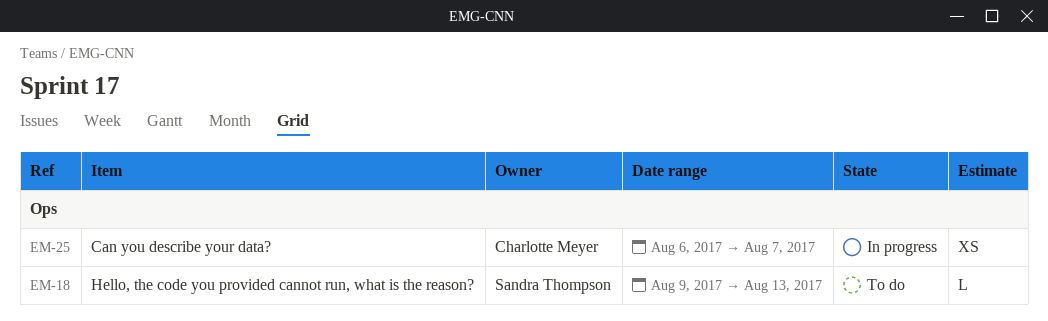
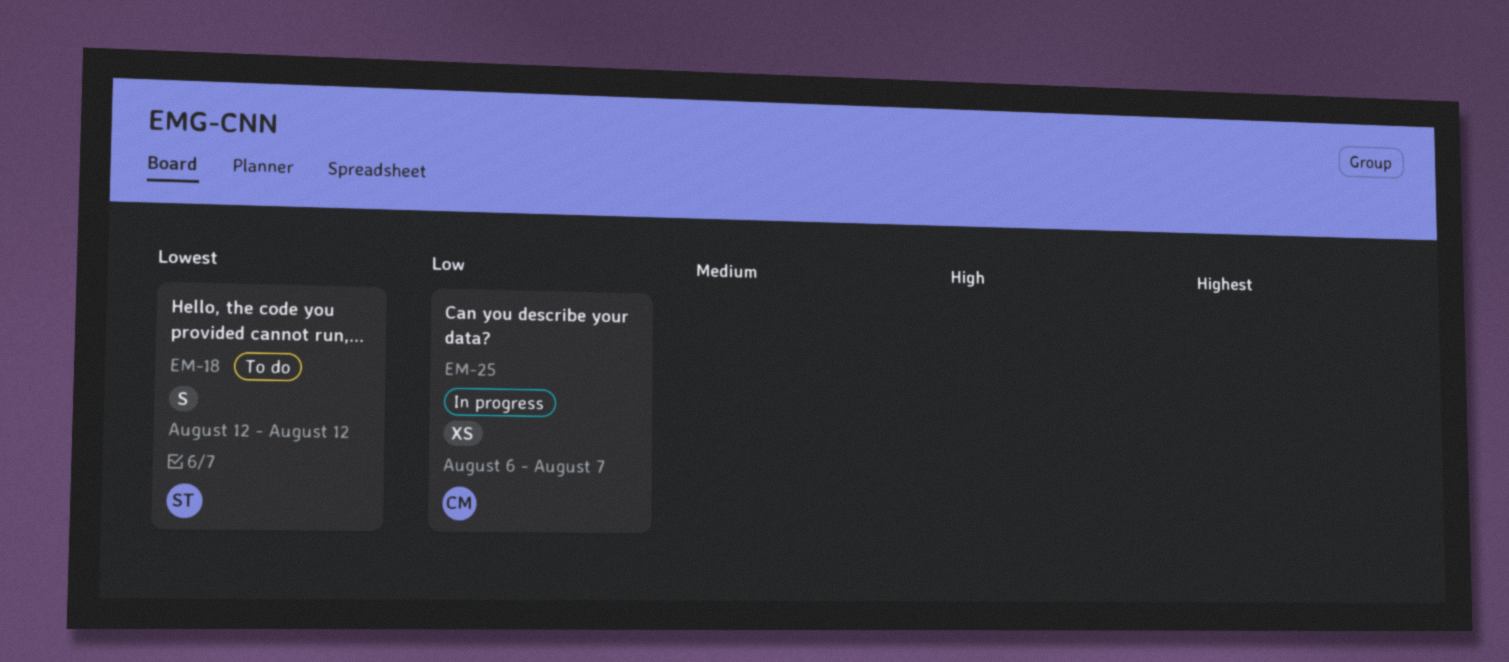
EM-18, estimate: L -> S
EM-18, start: Aug 9 -> Aug 12
EM-18, due: Aug 13 -> Aug 12

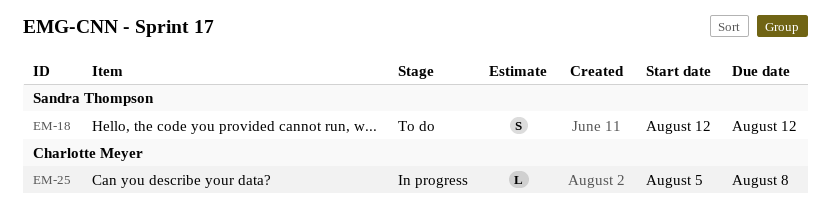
EM-25, estimate: XS -> L
EM-25, start: Aug 6 -> Aug 5
EM-25, due: Aug 7 -> Aug 8

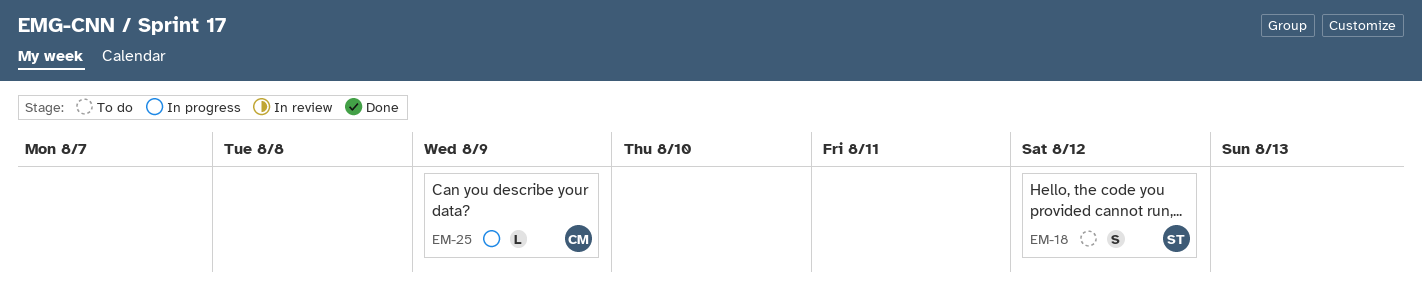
EM-25, due: Aug 8 -> Aug 9

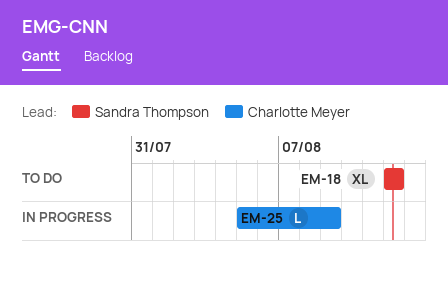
EM-18, estimate: S -> XL

